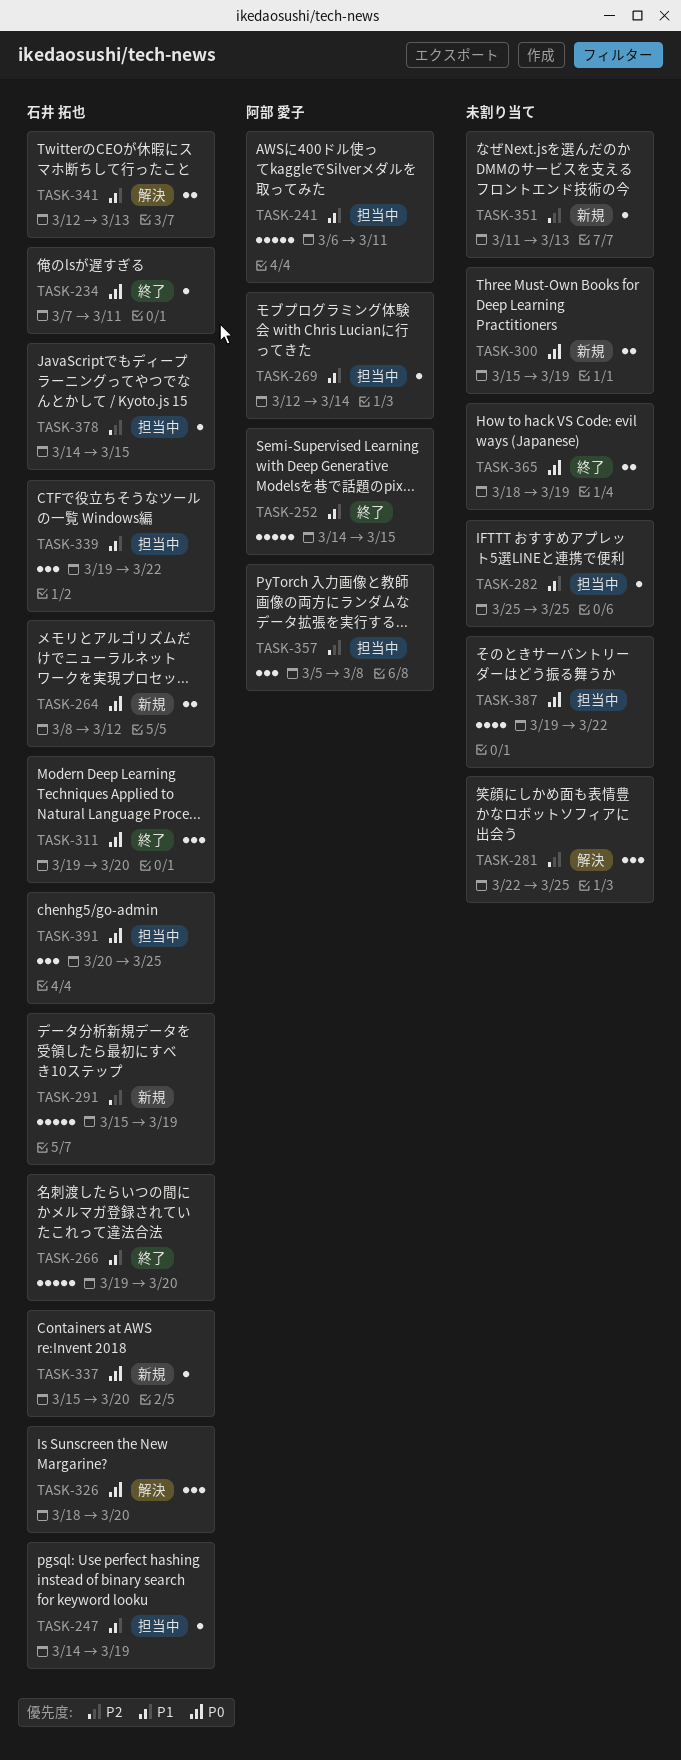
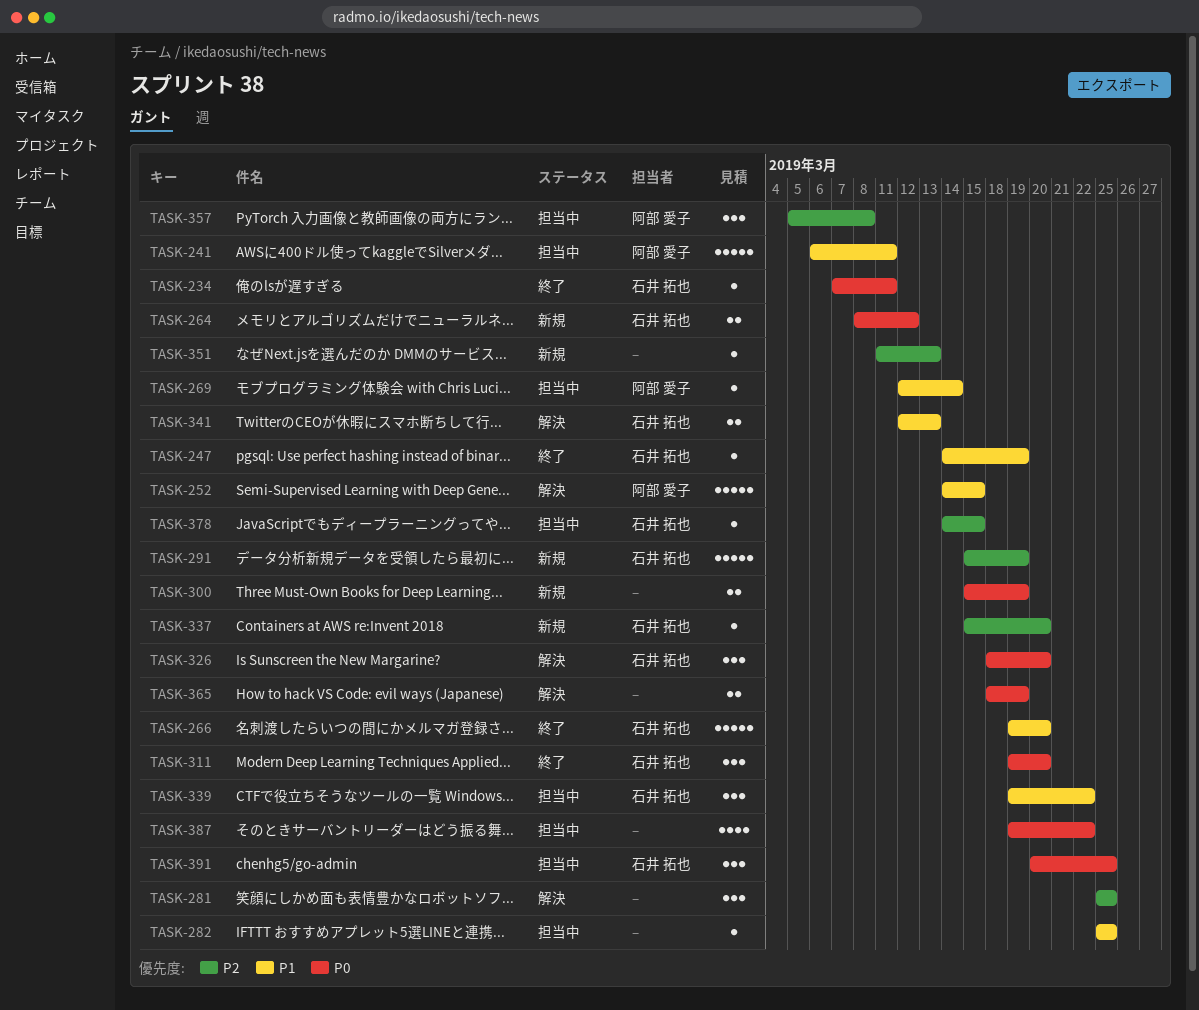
TASK-247, status: 担当中 -> 終了
TASK-252, status: 終了 -> 解決
TASK-281, start: Mar 22 -> Mar 25
TASK-337, priority: P0 -> P2
TASK-365, status: 終了 -> 解決

